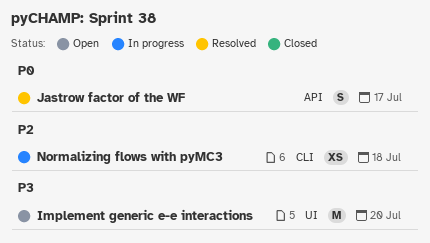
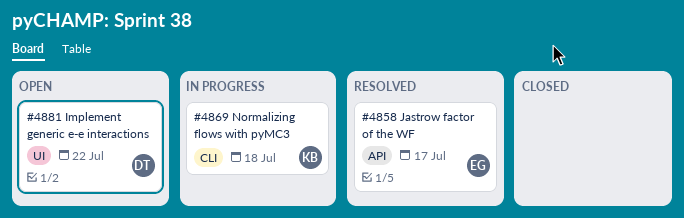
Implement generic e-e interactions, due: Jul 20 -> Jul 22

